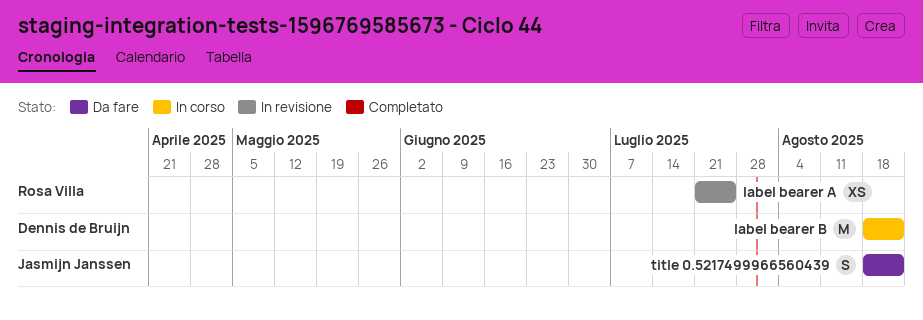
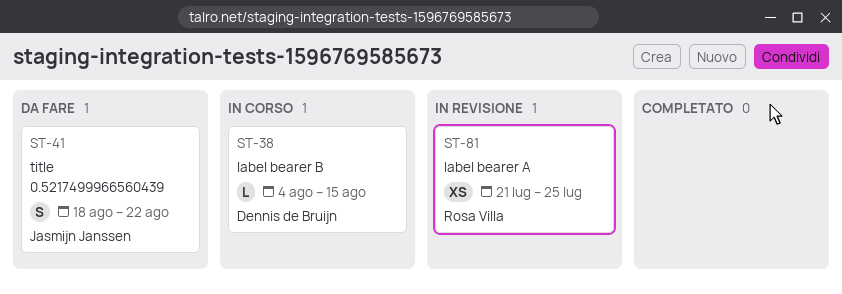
label bearer B, estimate: M -> L
label bearer B, start: Aug 18 -> Aug 4
label bearer B, due: Aug 22 -> Aug 15

